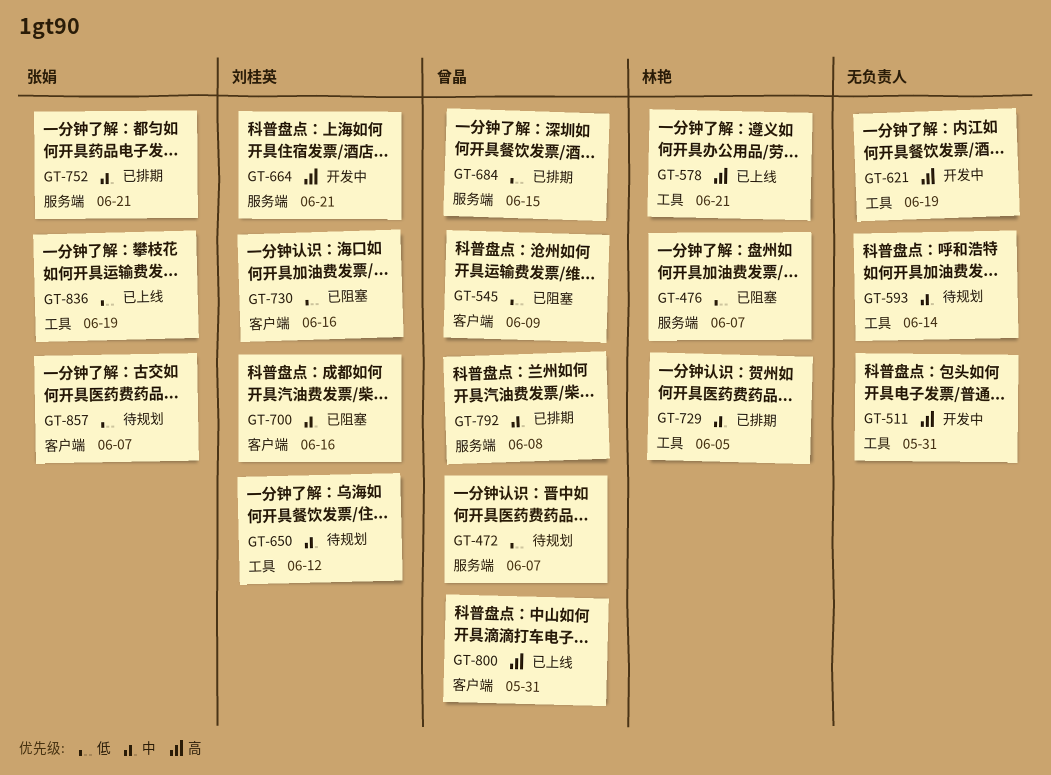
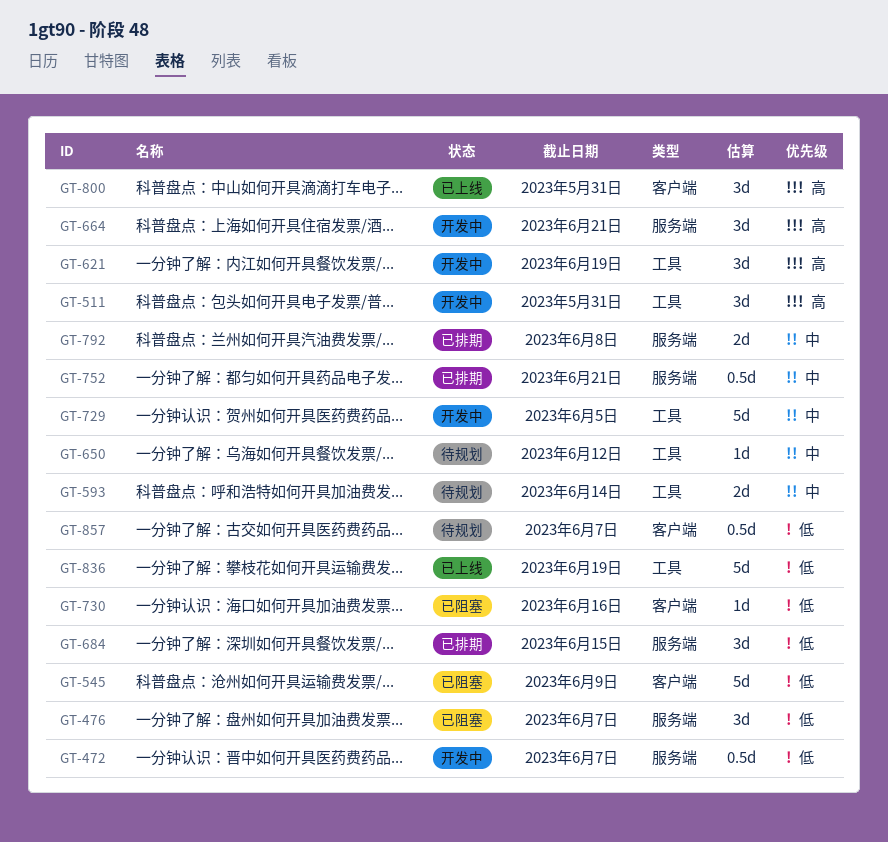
GT-472, status: 待规划 -> 开发中
GT-578: present -> none
GT-700: present -> none
GT-729, status: 已排期 -> 开发中

